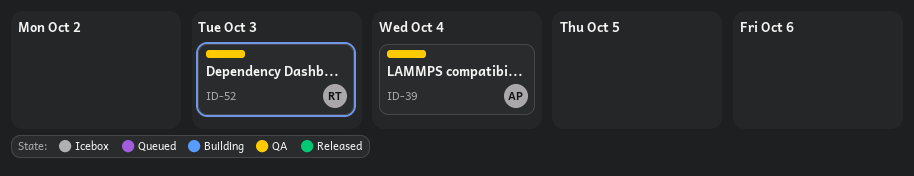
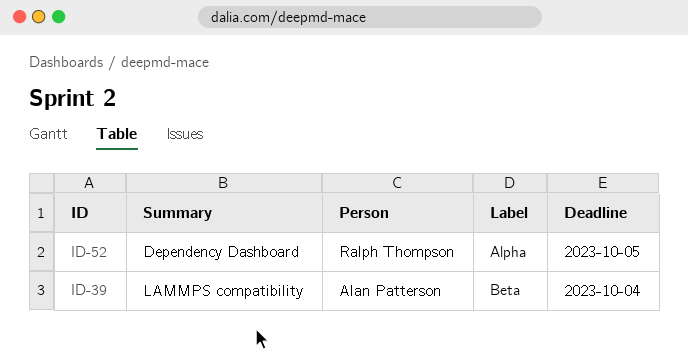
ID-52, due: Oct 3 -> Oct 5

